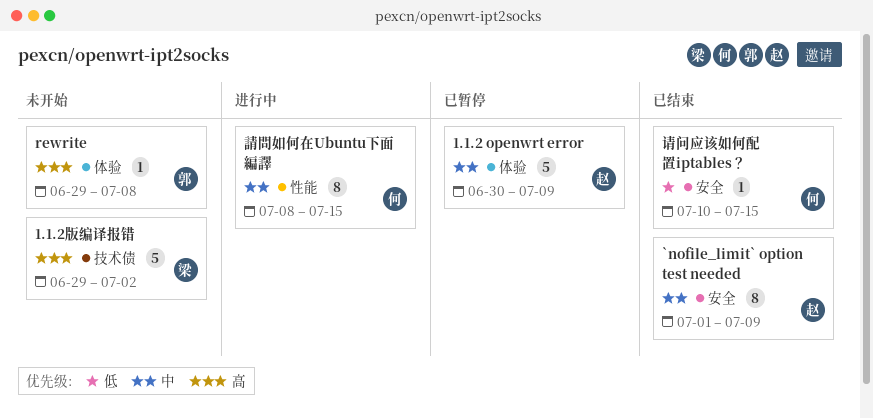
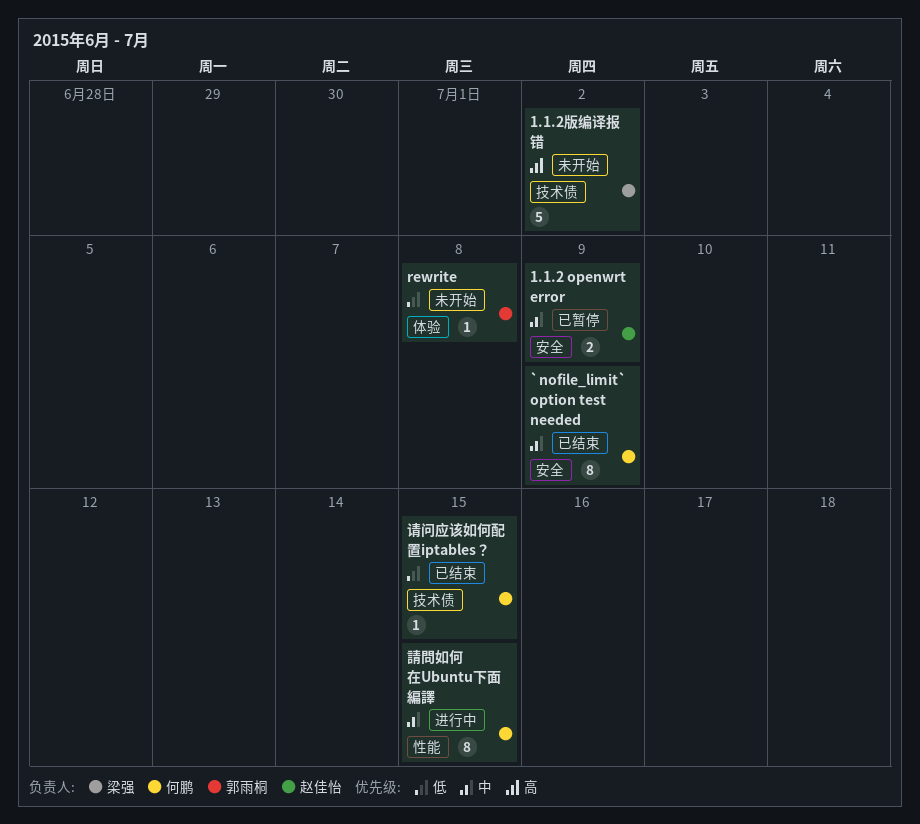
1.1.2 openwrt error, label: 体验 -> 安全
1.1.2 openwrt error, estimate: 5 -> 2
`nofile_limit` option test needed, owner: 赵佳怡 -> 何鹏
rewrite, priority: 高 -> 低
请问应该如何配置iptables？, label: 安全 -> 技术债

